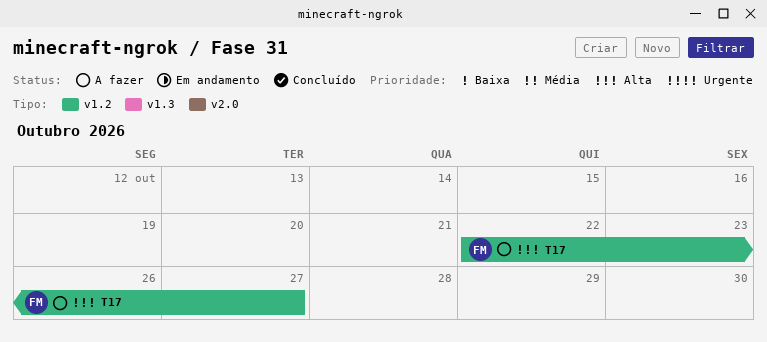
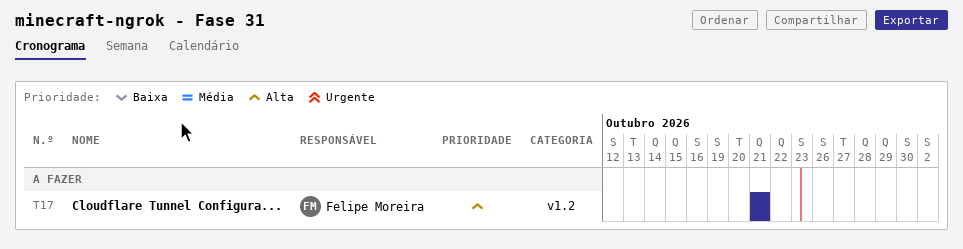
T17, start: Oct 22 -> Oct 21
T17, due: Oct 27 -> Oct 21

